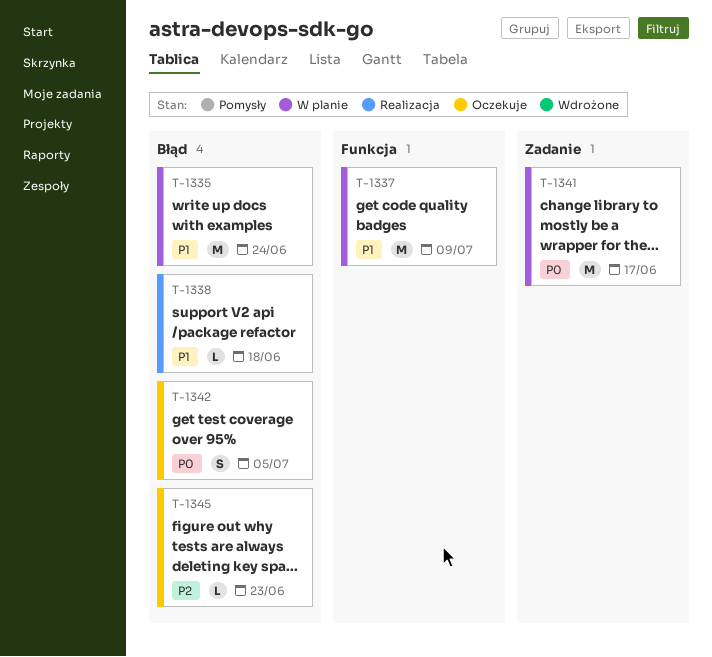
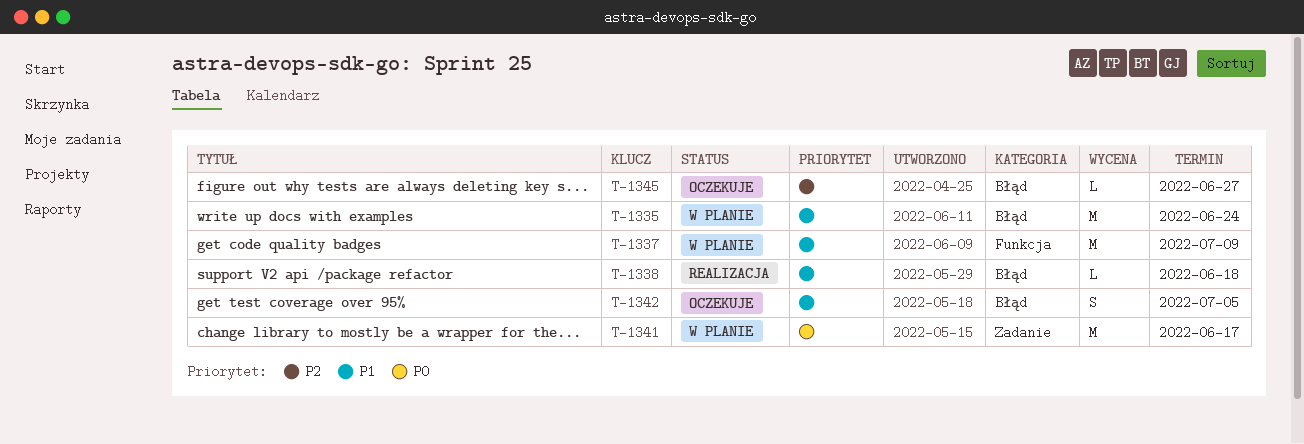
T-1342, priority: P0 -> P1
T-1345, due: Jun 23 -> Jun 27

